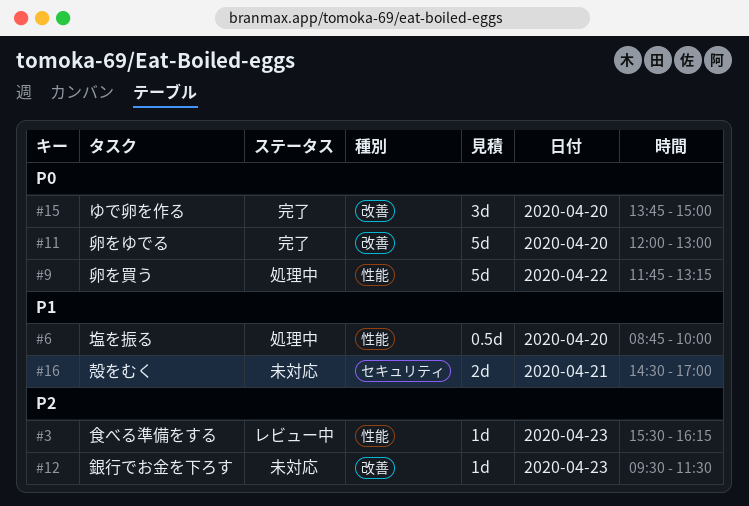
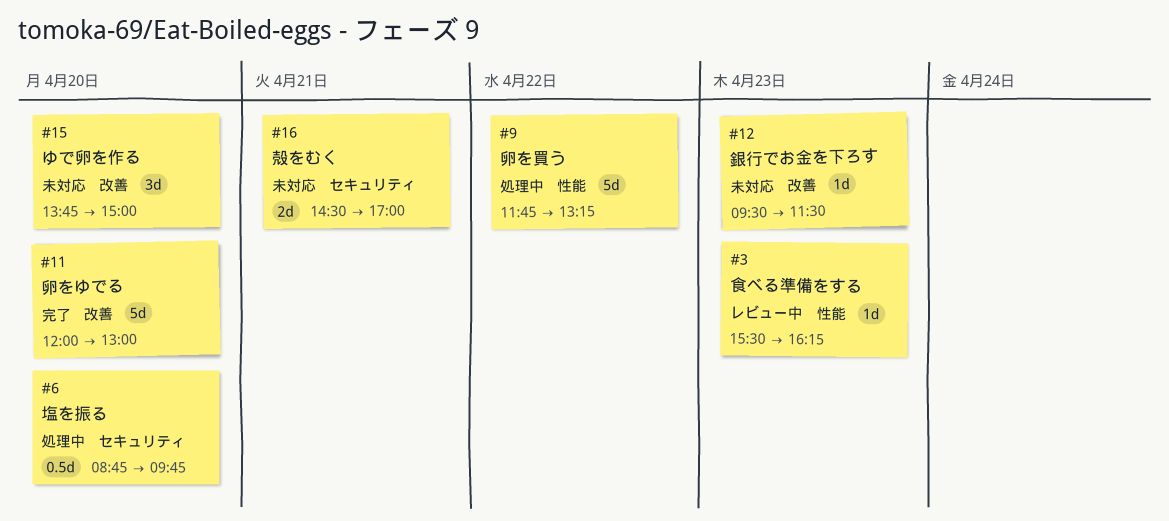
#6, label: 性能 -> セキュリティ
#6, ends: 10:00 -> 09:45
#15, status: 完了 -> 未対応

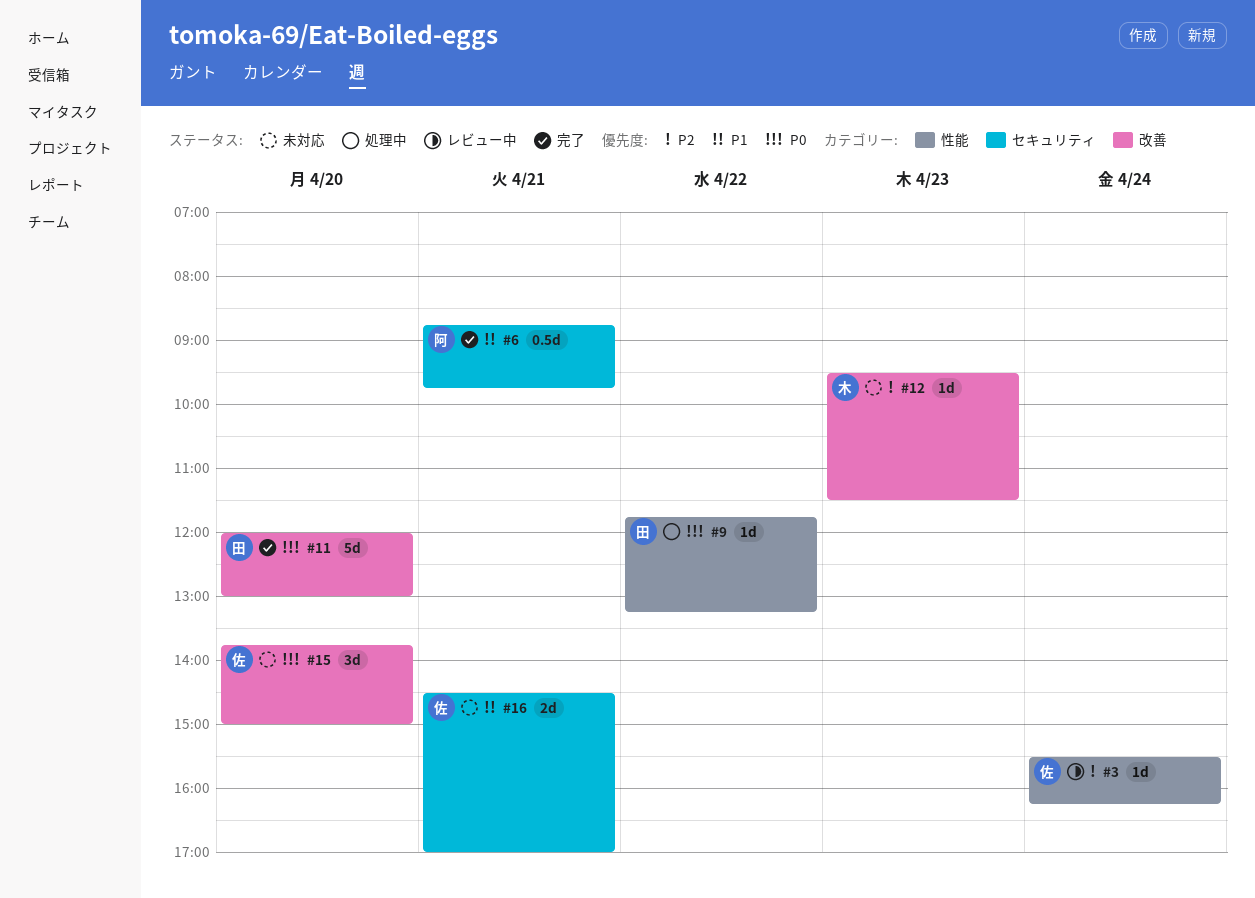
#3, day: Apr 23 -> Apr 24
#6, status: 処理中 -> 完了
#6, day: Apr 20 -> Apr 21
#9, estimate: 5d -> 1d

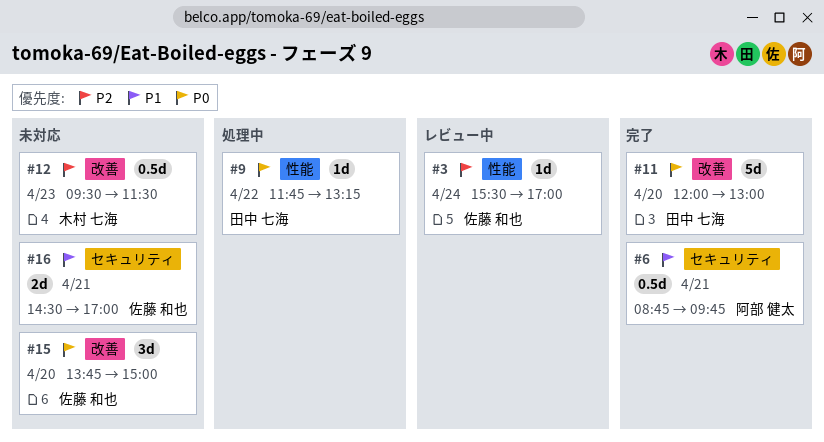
#3, ends: 16:15 -> 17:00
#12, estimate: 1d -> 0.5d

